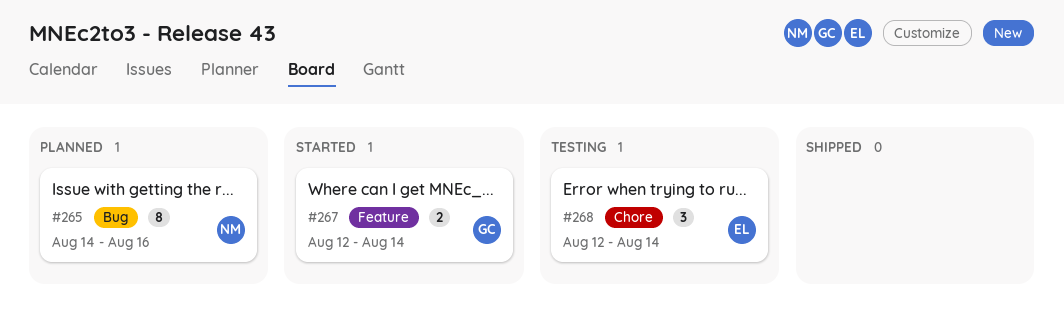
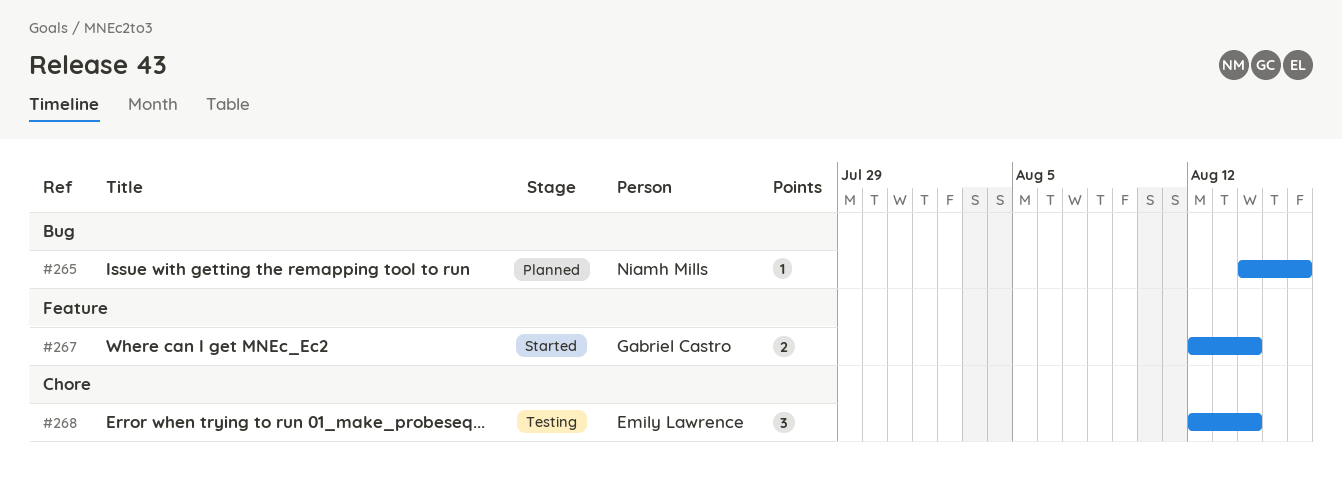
#265, estimate: 8 -> 1

